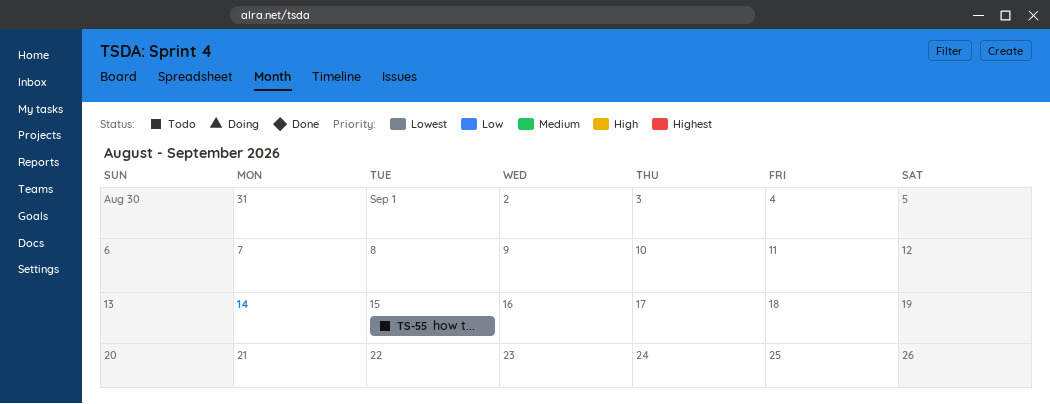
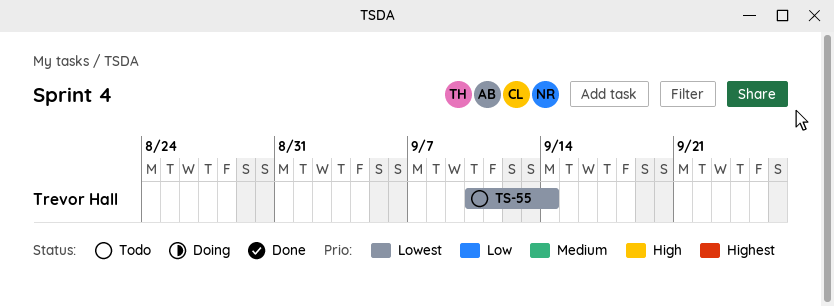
TS-55, start: Sep 15 -> Sep 10
TS-55, due: Sep 15 -> Sep 14

